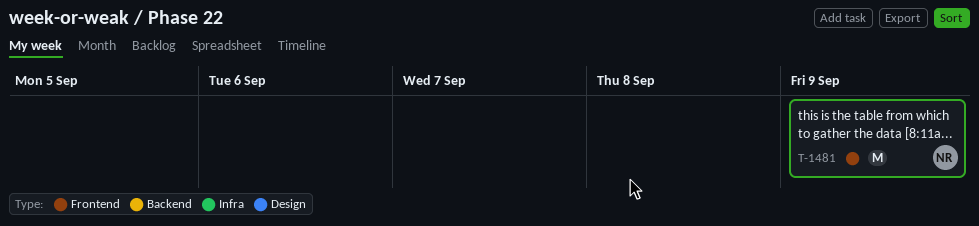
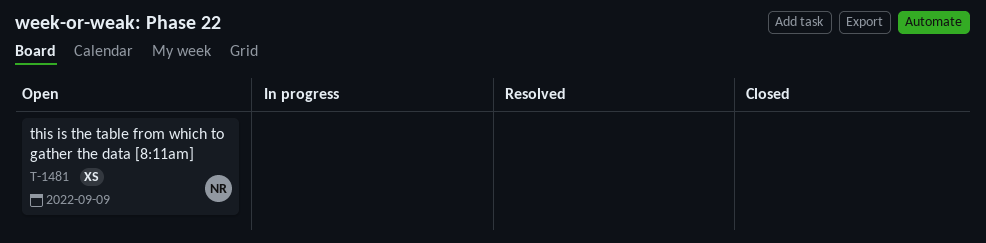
T-1481, estimate: M -> XS

